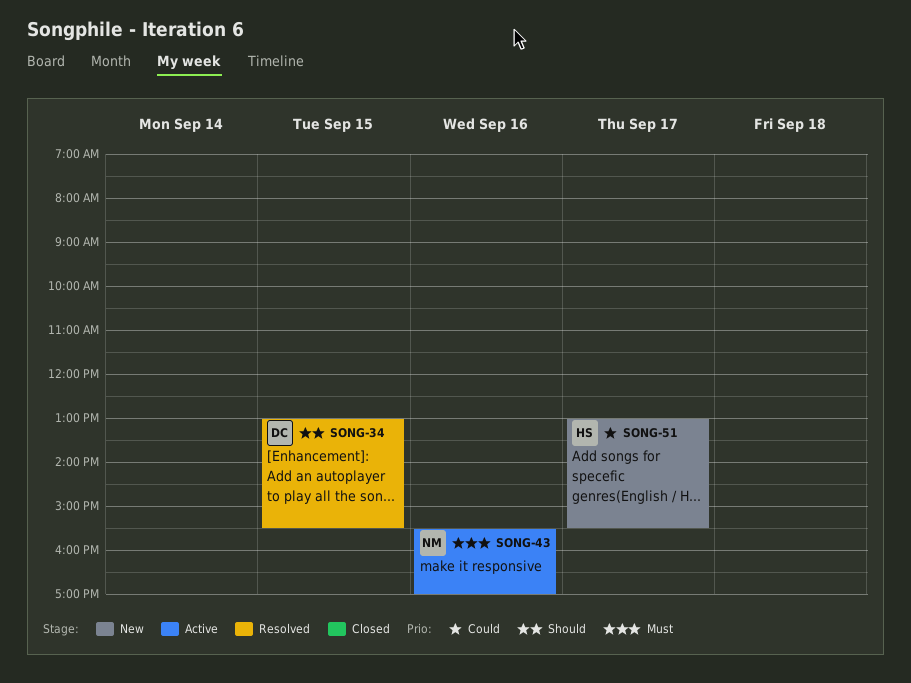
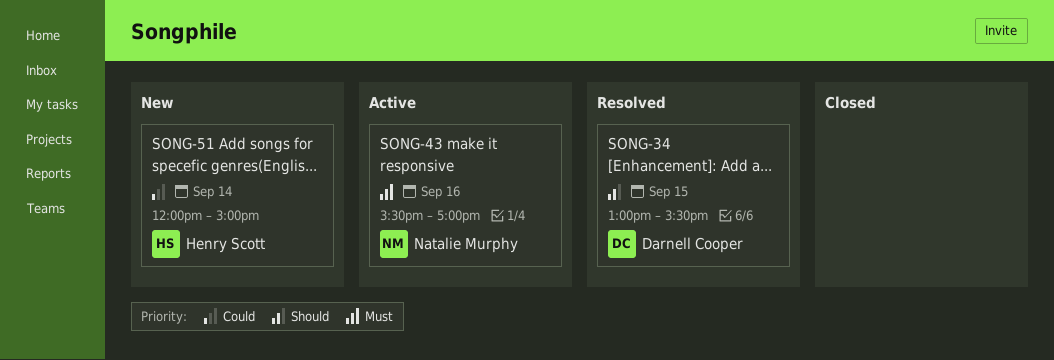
SONG-51, day: Sep 17 -> Sep 14
SONG-51, begins: 13:00 -> 12:00
SONG-51, ends: 15:30 -> 15:00

